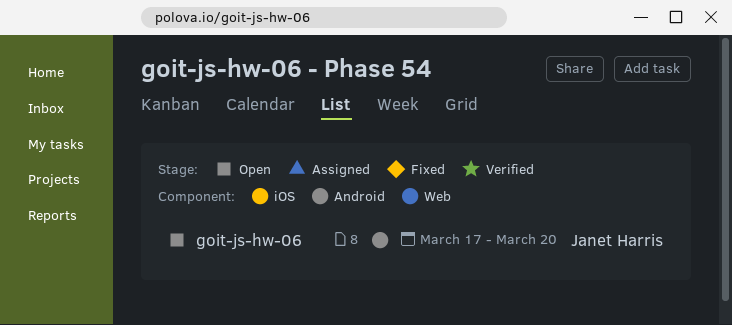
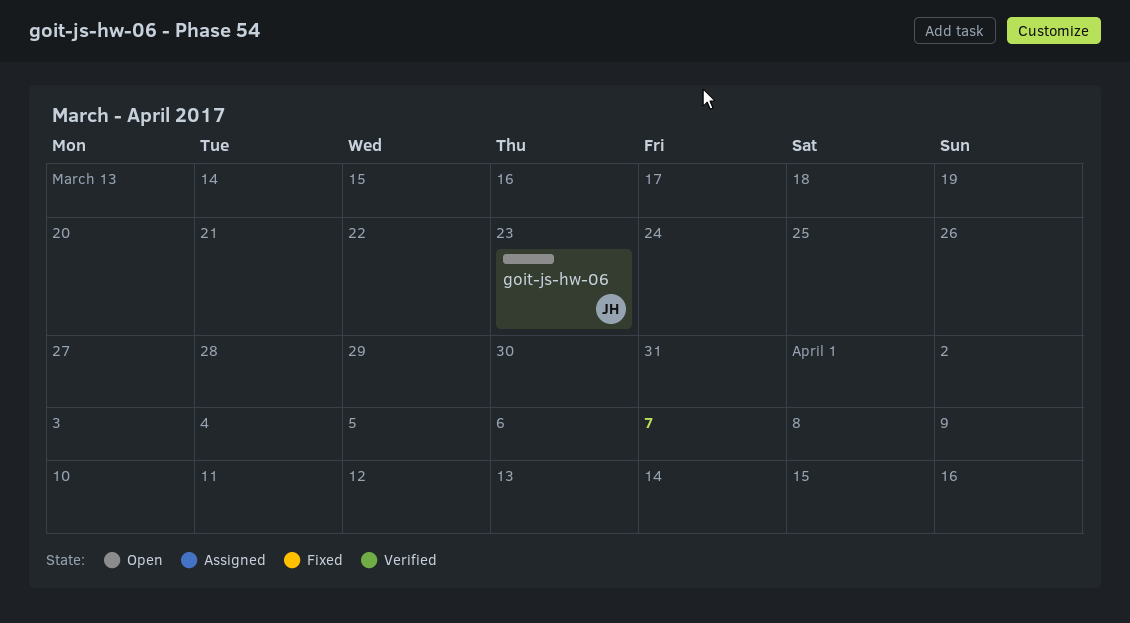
goit-js-hw-06, due: Mar 20 -> Mar 23

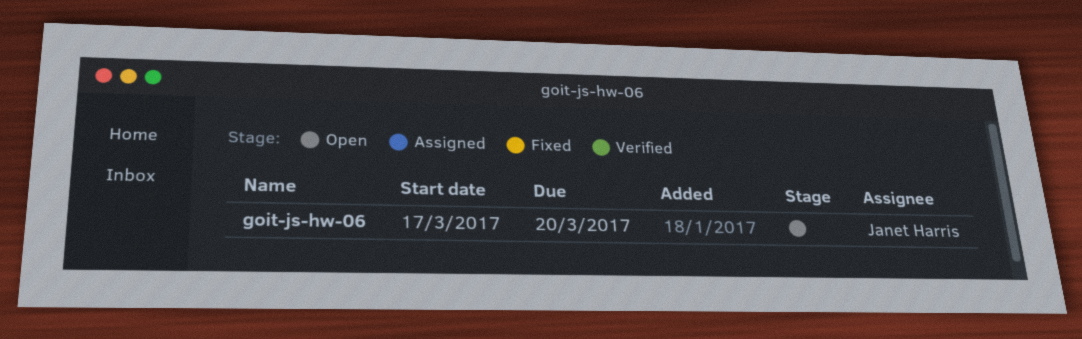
goit-js-hw-06, due: Mar 23 -> Mar 20

